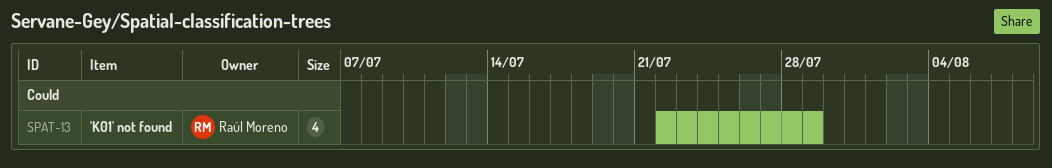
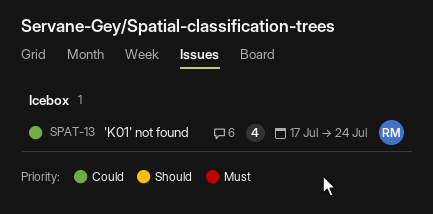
SPAT-13, start: Jul 22 -> Jul 17
SPAT-13, due: Jul 29 -> Jul 24

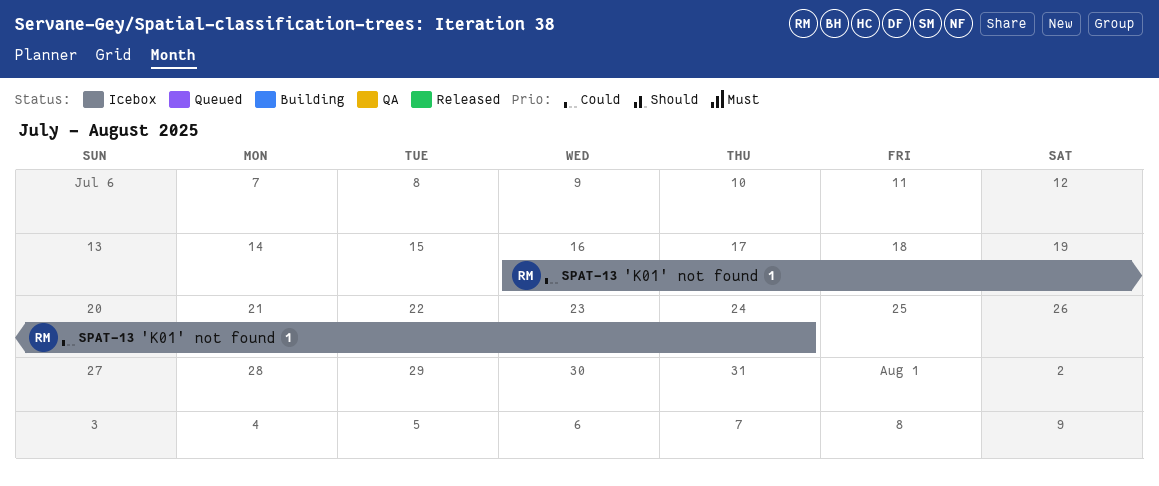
SPAT-13, estimate: 4 -> 1
SPAT-13, start: Jul 17 -> Jul 16

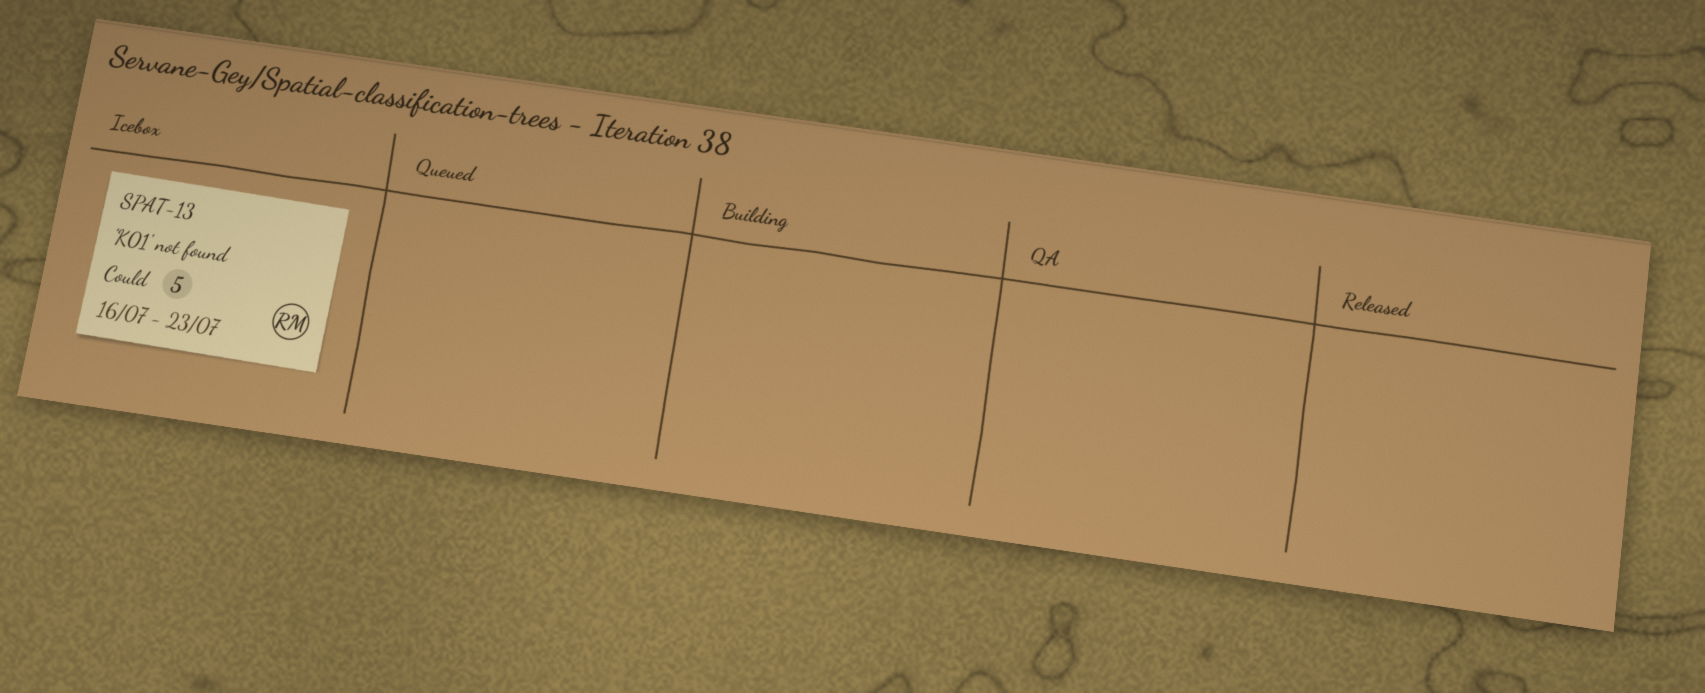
SPAT-13, estimate: 1 -> 5
SPAT-13, due: Jul 24 -> Jul 23

